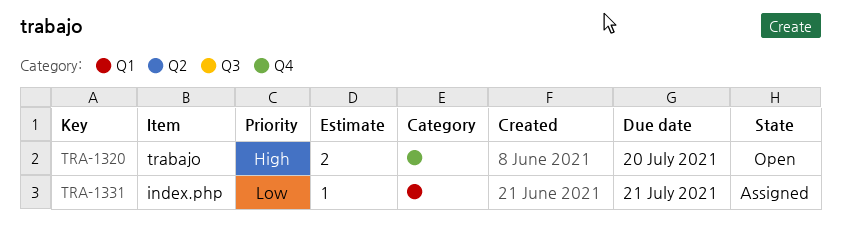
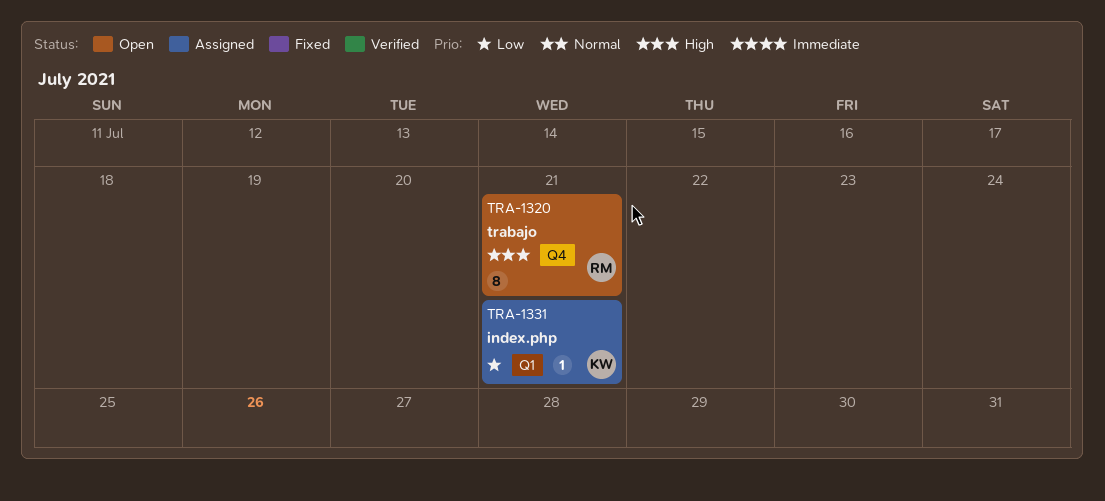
TRA-1320, estimate: 2 -> 8
TRA-1320, due: Jul 20 -> Jul 21

